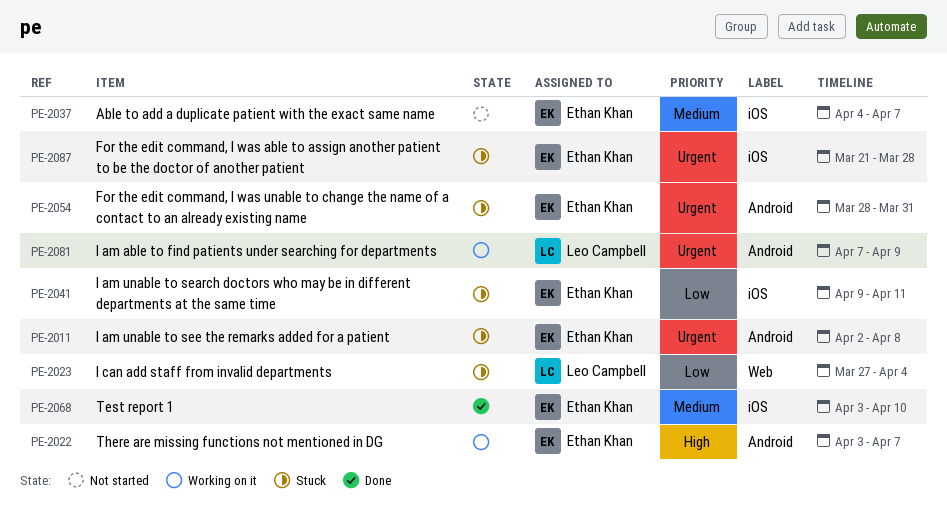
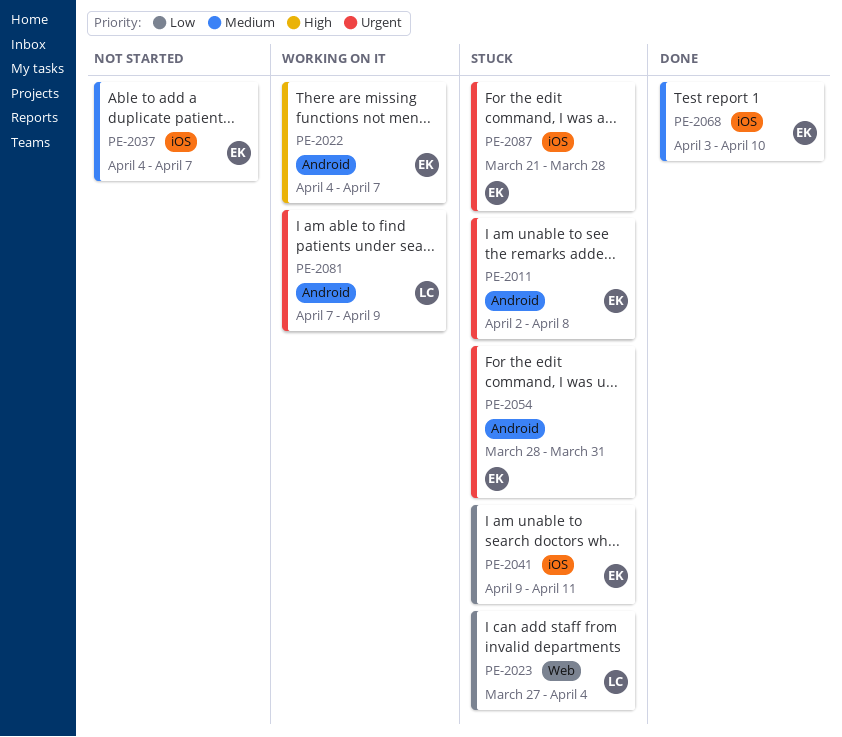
PE-2022, start: Apr 3 -> Apr 4

